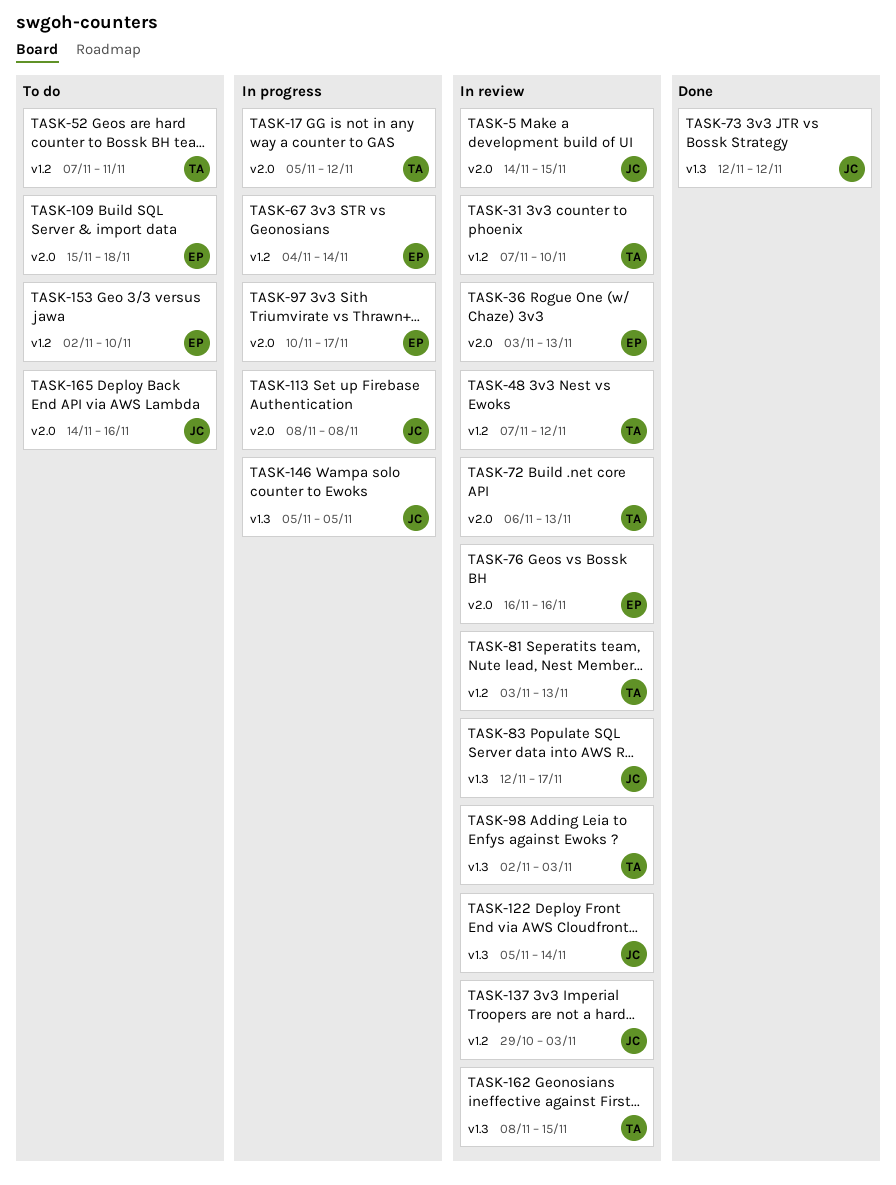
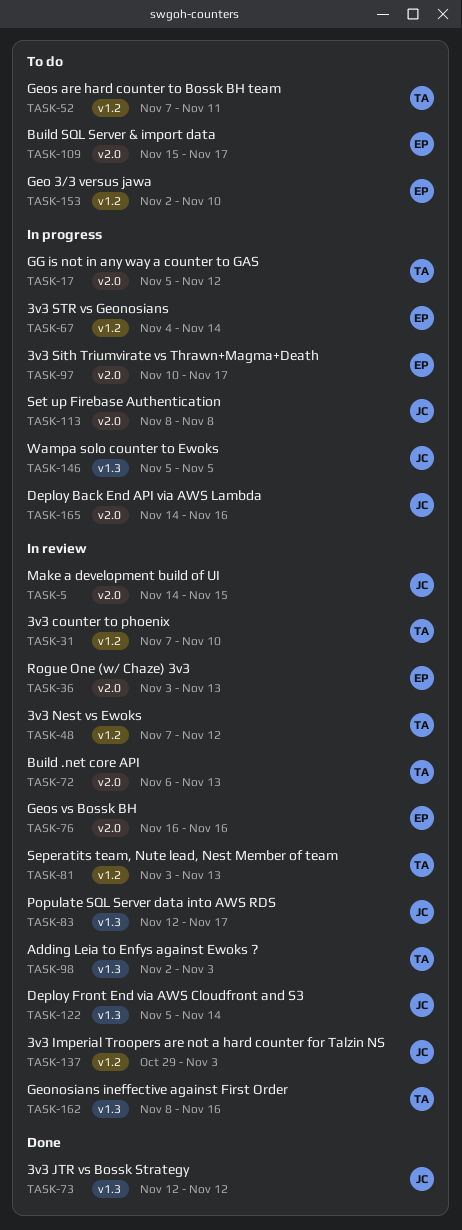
TASK-109, due: Nov 18 -> Nov 17
TASK-162, due: Nov 15 -> Nov 16
TASK-165, status: To do -> In progress

